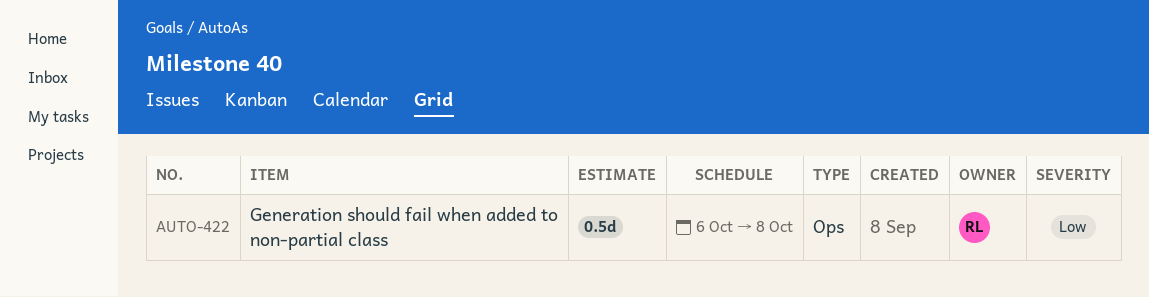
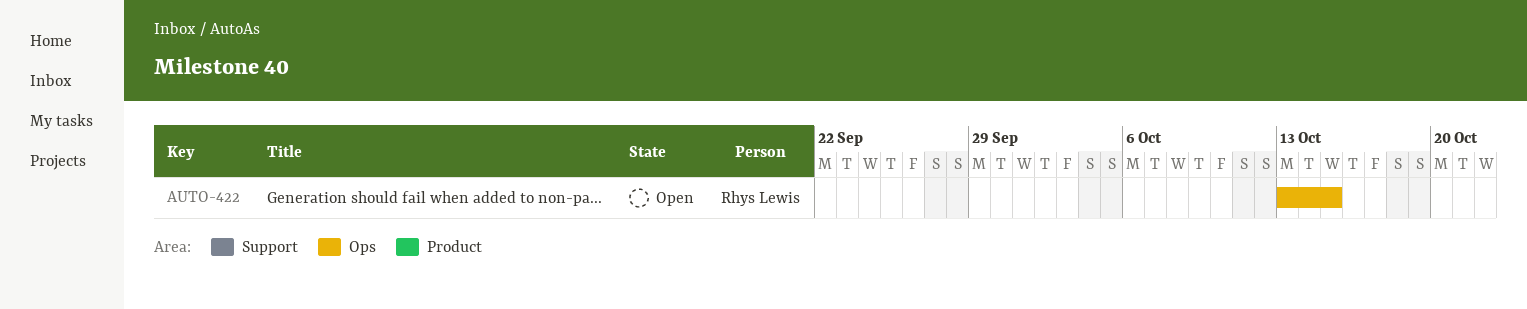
AUTO-422, start: Oct 6 -> Oct 13
AUTO-422, due: Oct 8 -> Oct 15

